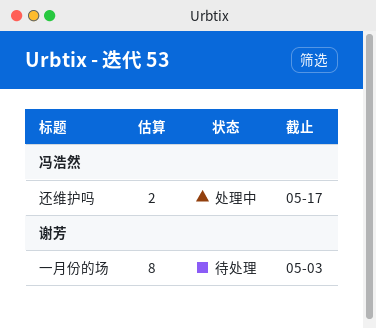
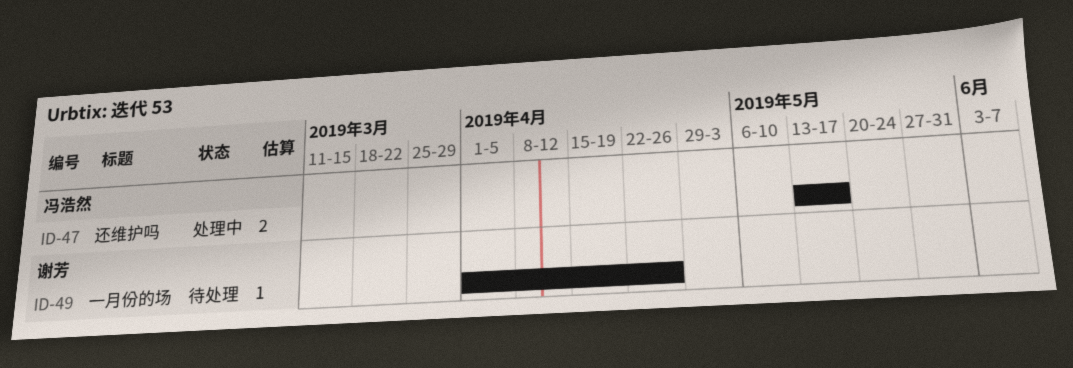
一月份的场, estimate: 8 -> 1
一月份的场, due: May 3 -> Apr 26

